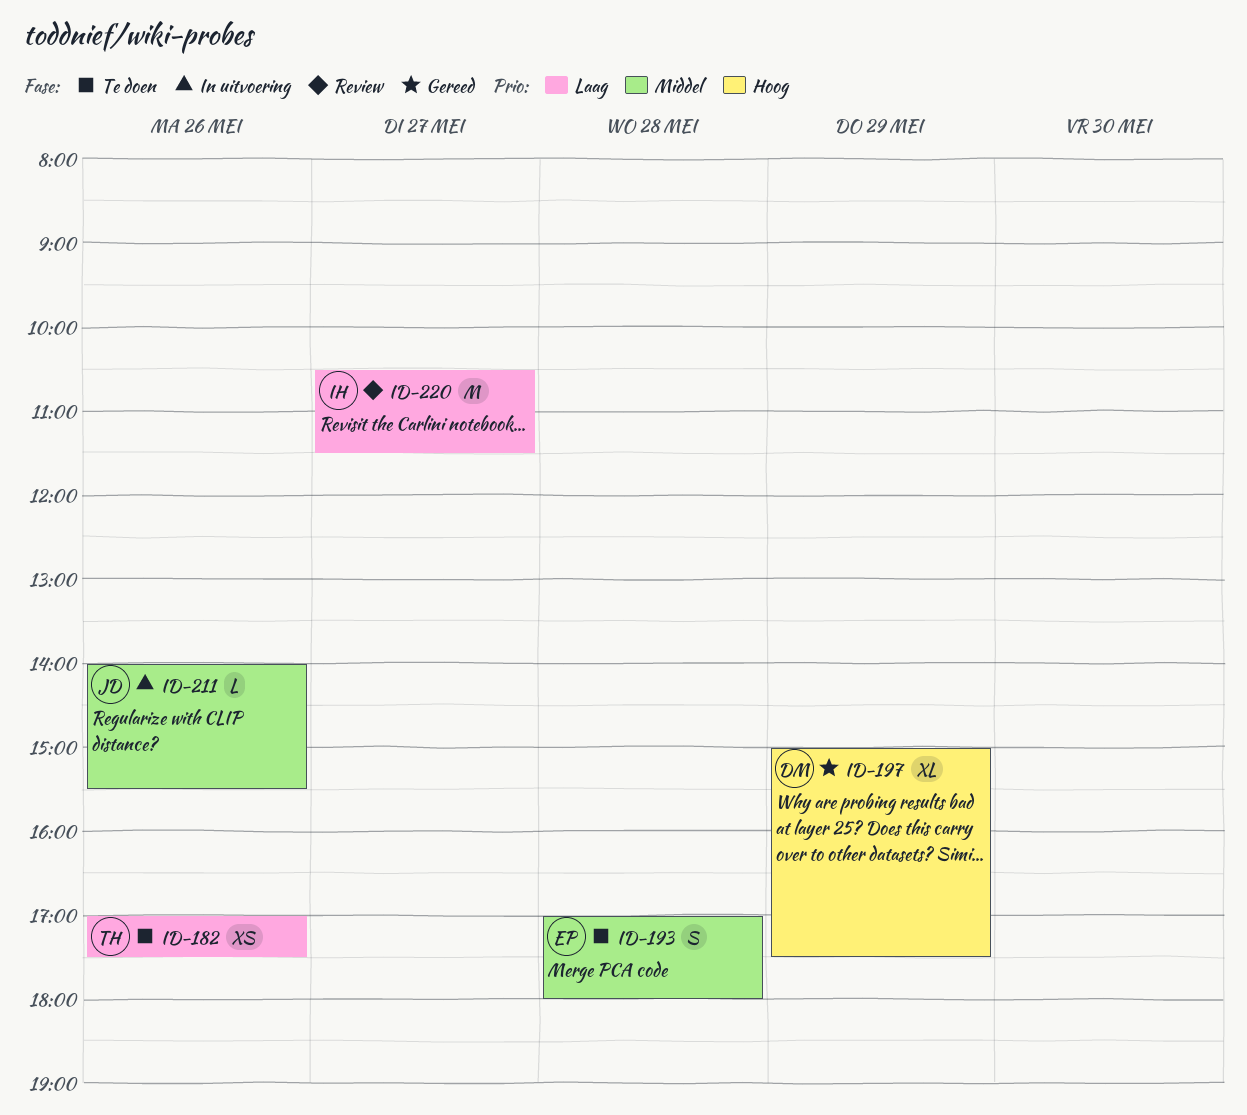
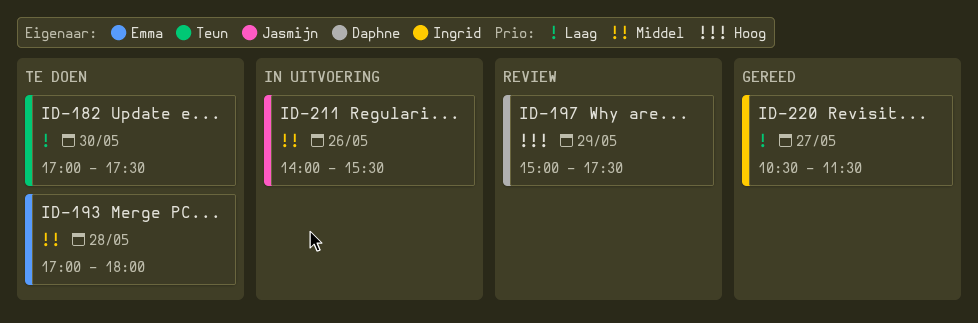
ID-182, day: May 26 -> May 30
ID-197, status: Gereed -> Review
ID-220, status: Review -> Gereed

